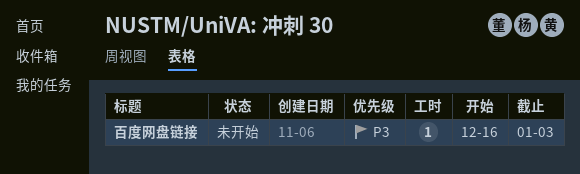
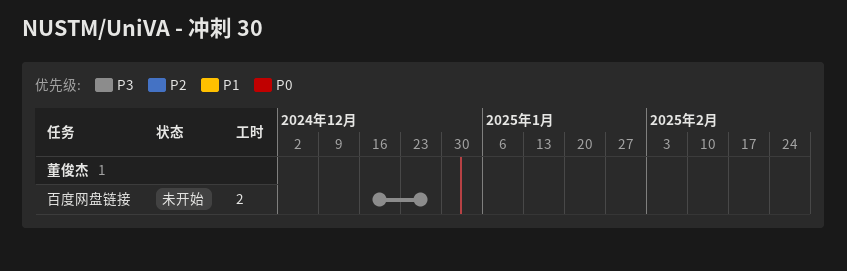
百度网盘链接, estimate: 1 -> 2
百度网盘链接, due: Jan 3 -> Dec 27

